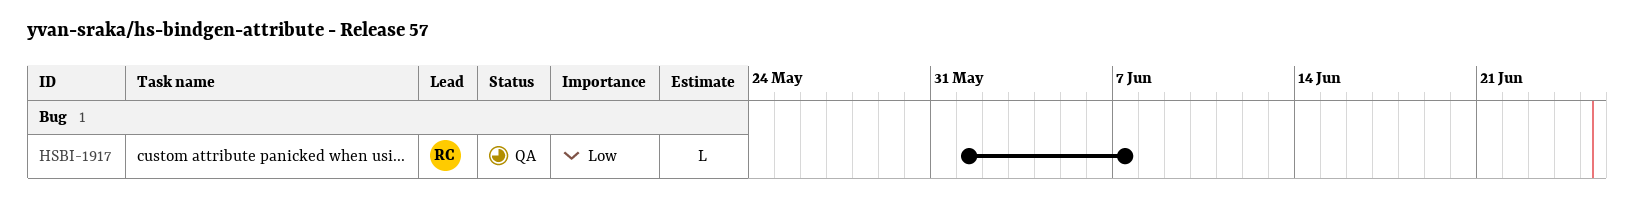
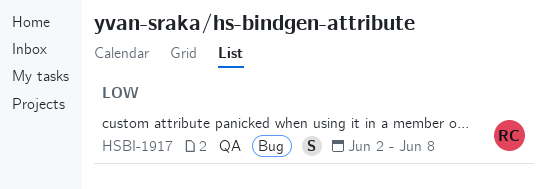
HSBI-1917, estimate: L -> S
HSBI-1917, start: Jun 1 -> Jun 2
HSBI-1917, due: Jun 7 -> Jun 8

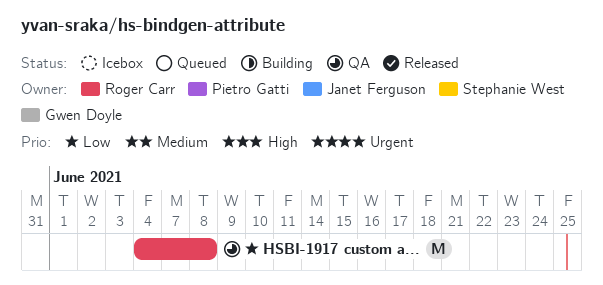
HSBI-1917, estimate: S -> M
HSBI-1917, start: Jun 2 -> Jun 4

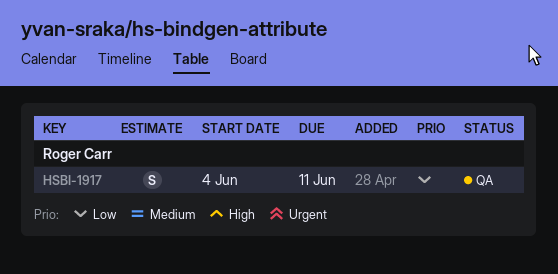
HSBI-1917, estimate: M -> S
HSBI-1917, due: Jun 8 -> Jun 11

